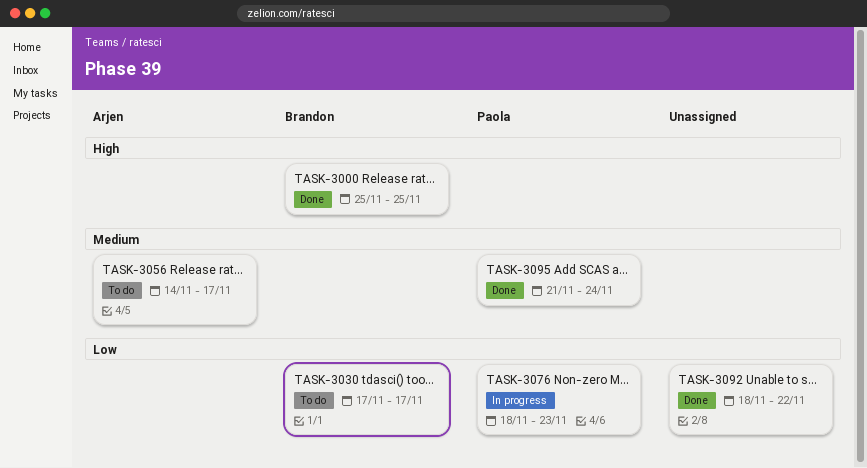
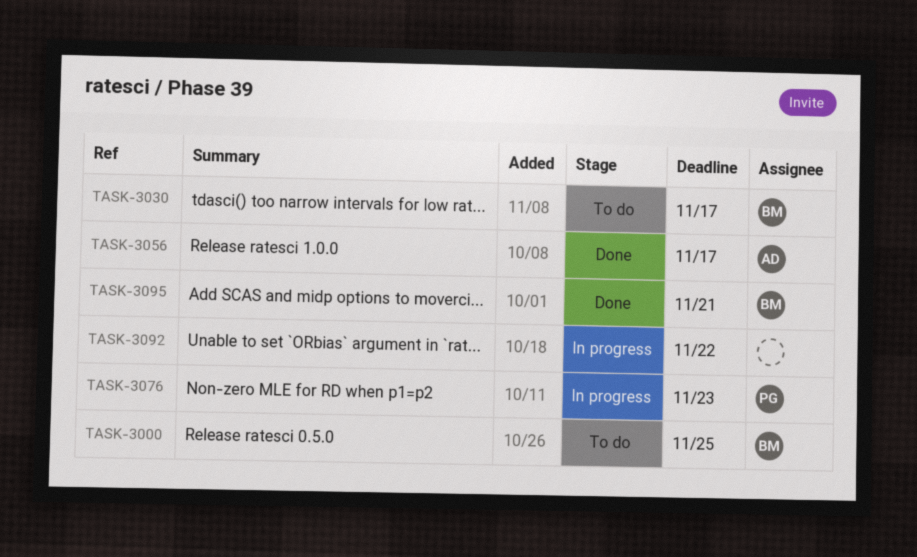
TASK-3000, status: Done -> To do
TASK-3056, status: To do -> Done
TASK-3092, status: Done -> In progress
TASK-3095, owner: Paola -> Brandon
TASK-3095, due: Nov 24 -> Nov 21

